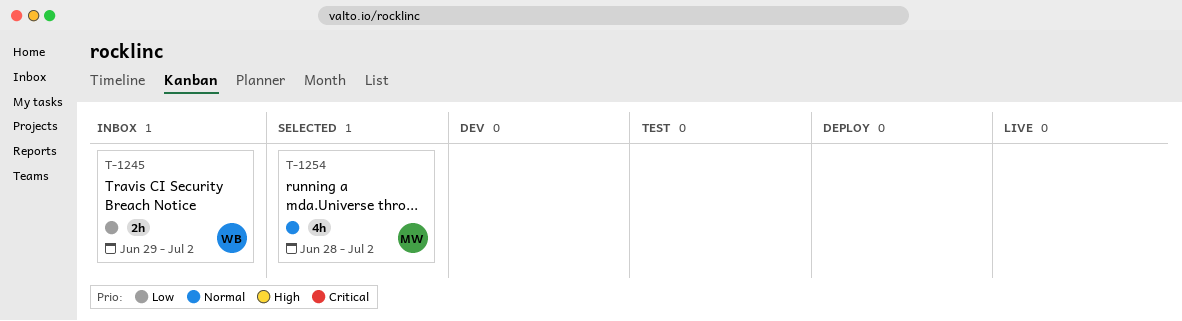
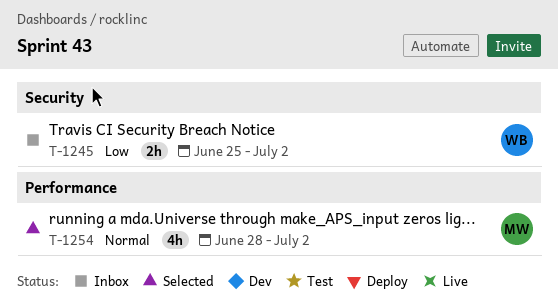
T-1245, start: Jun 29 -> Jun 25

